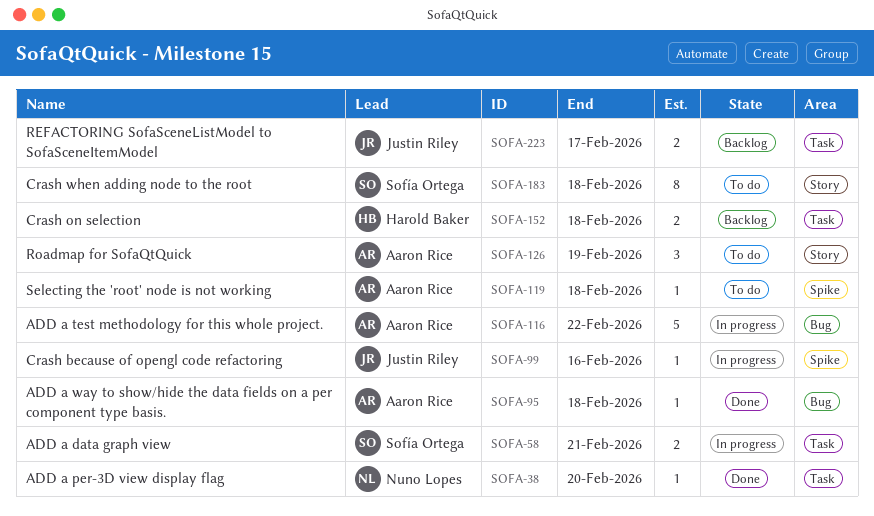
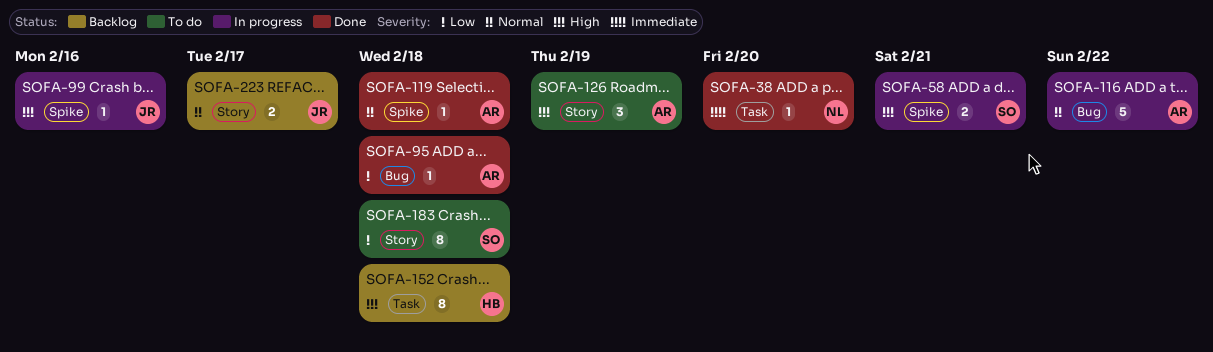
SOFA-58, label: Task -> Spike
SOFA-119, status: To do -> Done
SOFA-152, estimate: 2 -> 8
SOFA-223, label: Task -> Story

